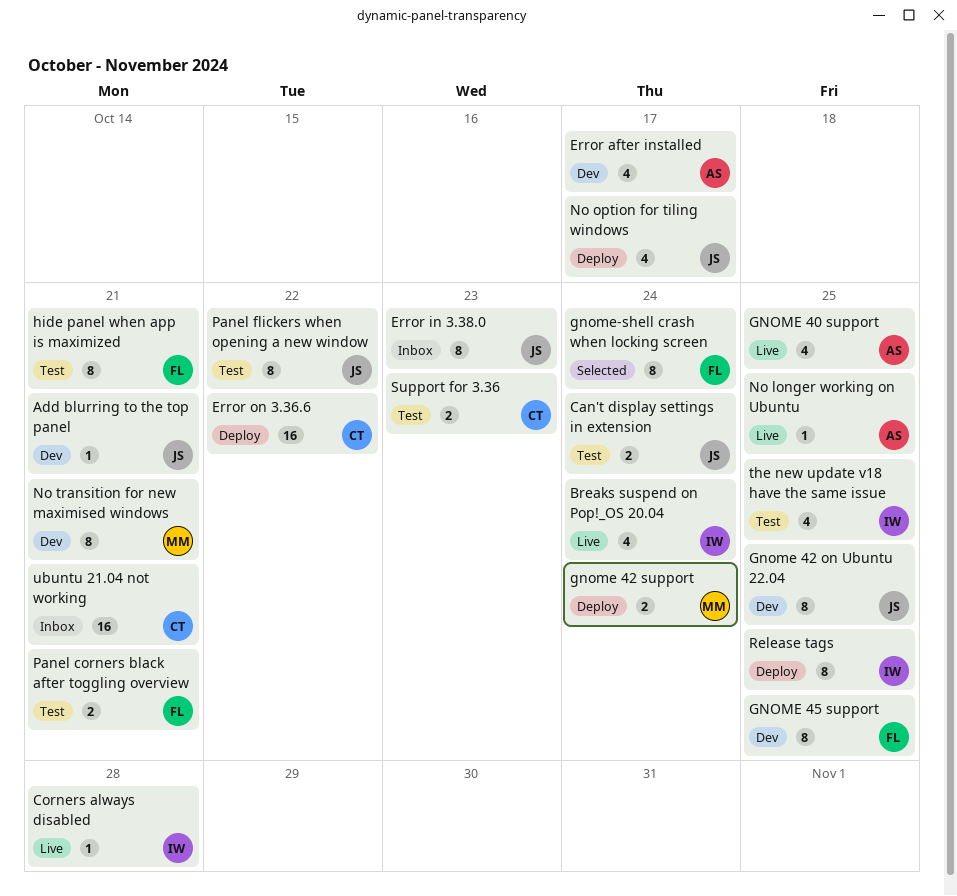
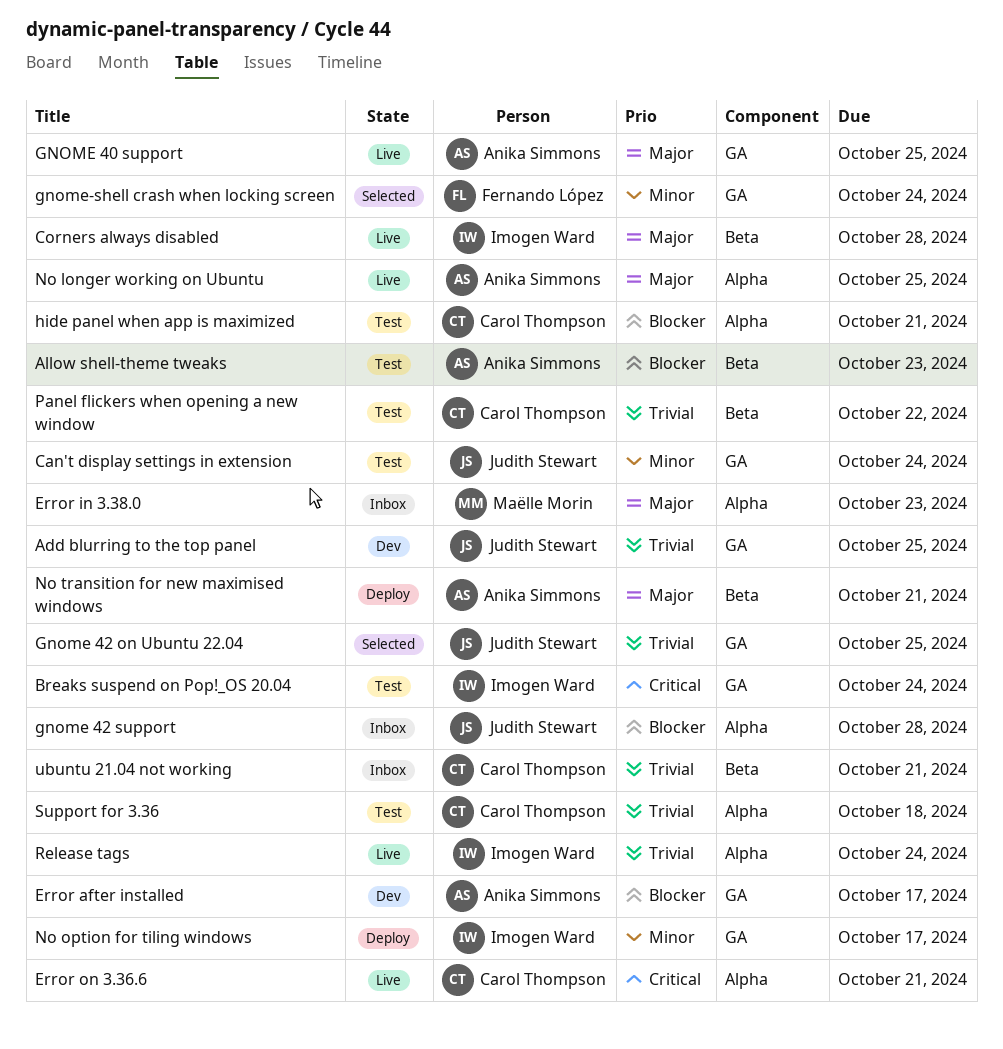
Add blurring to the top panel, due: Oct 21 -> Oct 25
Allow shell-theme tweaks: none -> present
Breaks suspend on Pop!_OS 20.04, status: Live -> Test
Error in 3.38.0, owner: Judith Stewart -> Maëlle Morin
Error on 3.36.6, status: Deploy -> Live
Error on 3.36.6, due: Oct 22 -> Oct 21
Gnome 42 on Ubuntu 22.04, status: Dev -> Selected
gnome 42 support, status: Deploy -> Inbox
gnome 42 support, owner: Maëlle Morin -> Judith Stewart
gnome 42 support, due: Oct 24 -> Oct 28
GNOME 45 support: present -> none
hide panel when app is maximized, owner: Fernando López -> Carol Thompson
No option for tiling windows, owner: Judith Stewart -> Imogen Ward
No transition for new maximised windows, status: Dev -> Deploy
No transition for new maximised windows, owner: Maëlle Morin -> Anika Simmons
Panel corners black after toggling overview: present -> none
Panel flickers when opening a new window, owner: Judith Stewart -> Carol Thompson
Release tags, status: Deploy -> Live
Release tags, due: Oct 25 -> Oct 24
Support for 3.36, due: Oct 23 -> Oct 18
the new update v18 have the same issue: present -> none

